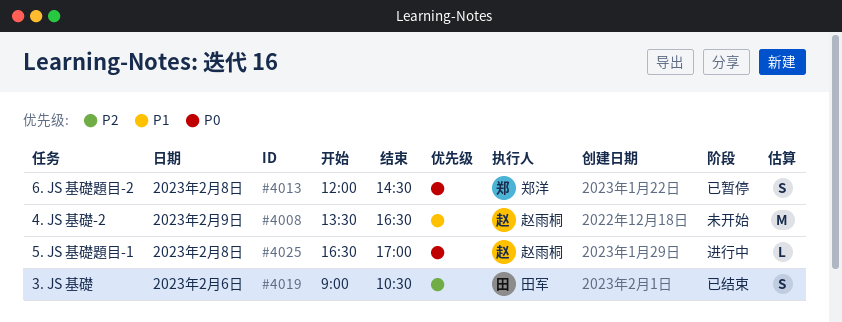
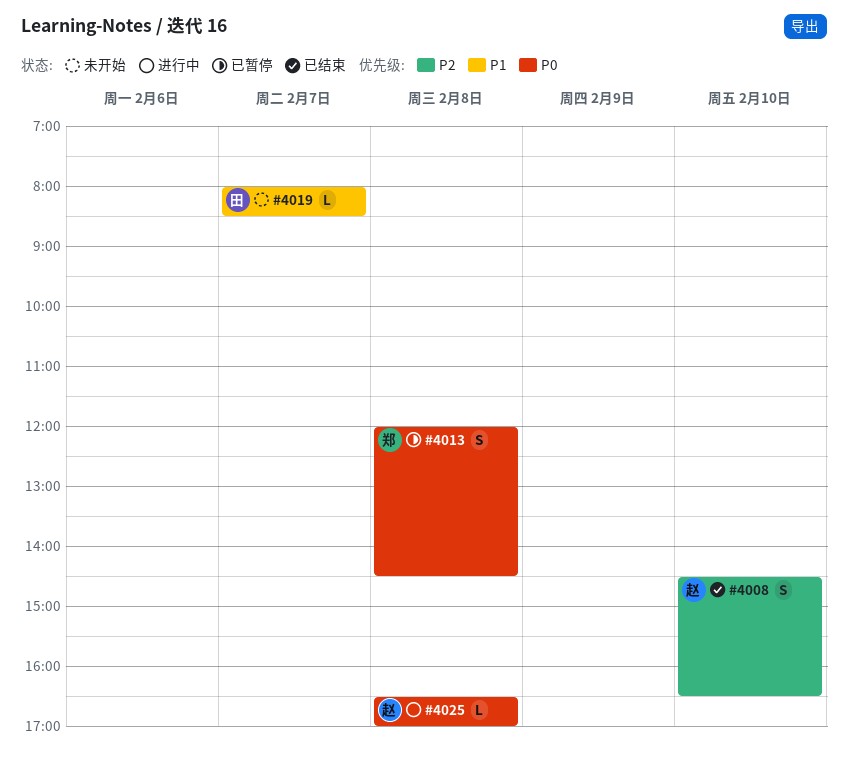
#4008, status: 未开始 -> 已结束
#4008, priority: P1 -> P2
#4008, estimate: M -> S
#4008, day: Feb 9 -> Feb 10
#4008, begins: 13:30 -> 14:30
#4019, status: 已结束 -> 未开始
#4019, priority: P2 -> P1
#4019, estimate: S -> L
#4019, day: Feb 6 -> Feb 7
#4019, begins: 09:00 -> 08:00
#4019, ends: 10:30 -> 08:30

